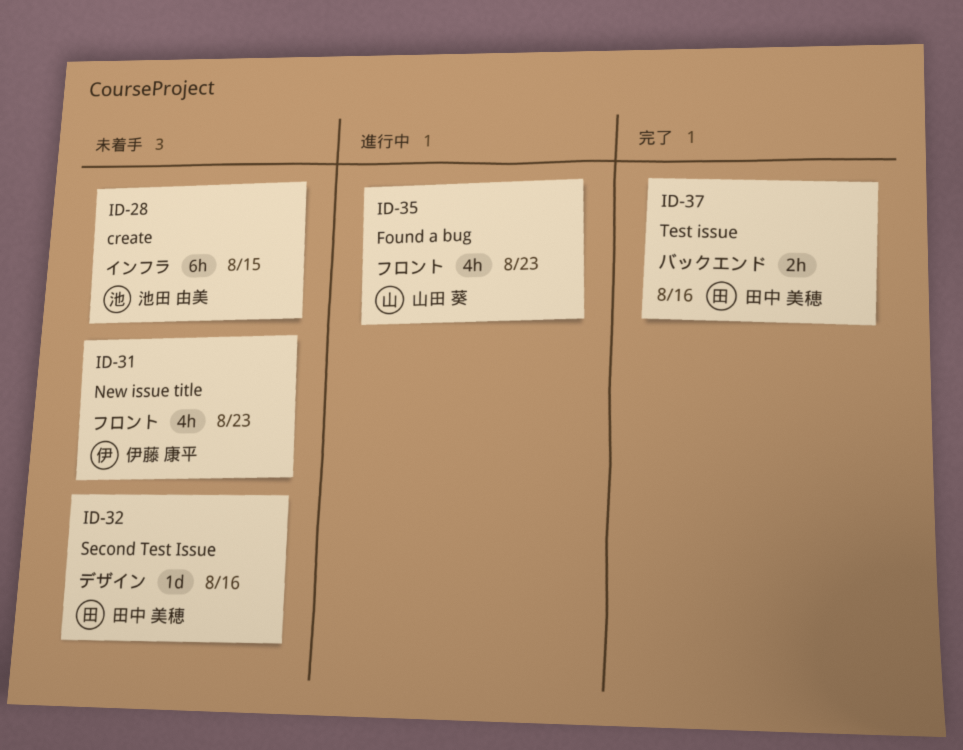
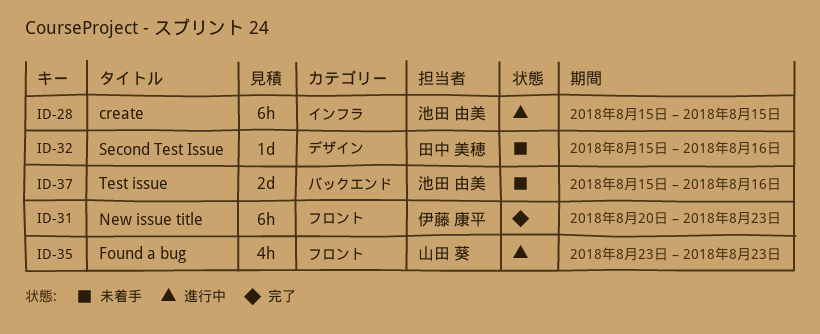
ID-28, status: 未着手 -> 進行中
ID-31, status: 未着手 -> 完了
ID-31, estimate: 4h -> 6h
ID-37, status: 完了 -> 未着手
ID-37, owner: 田中 美穂 -> 池田 由美
ID-37, estimate: 2h -> 2d

